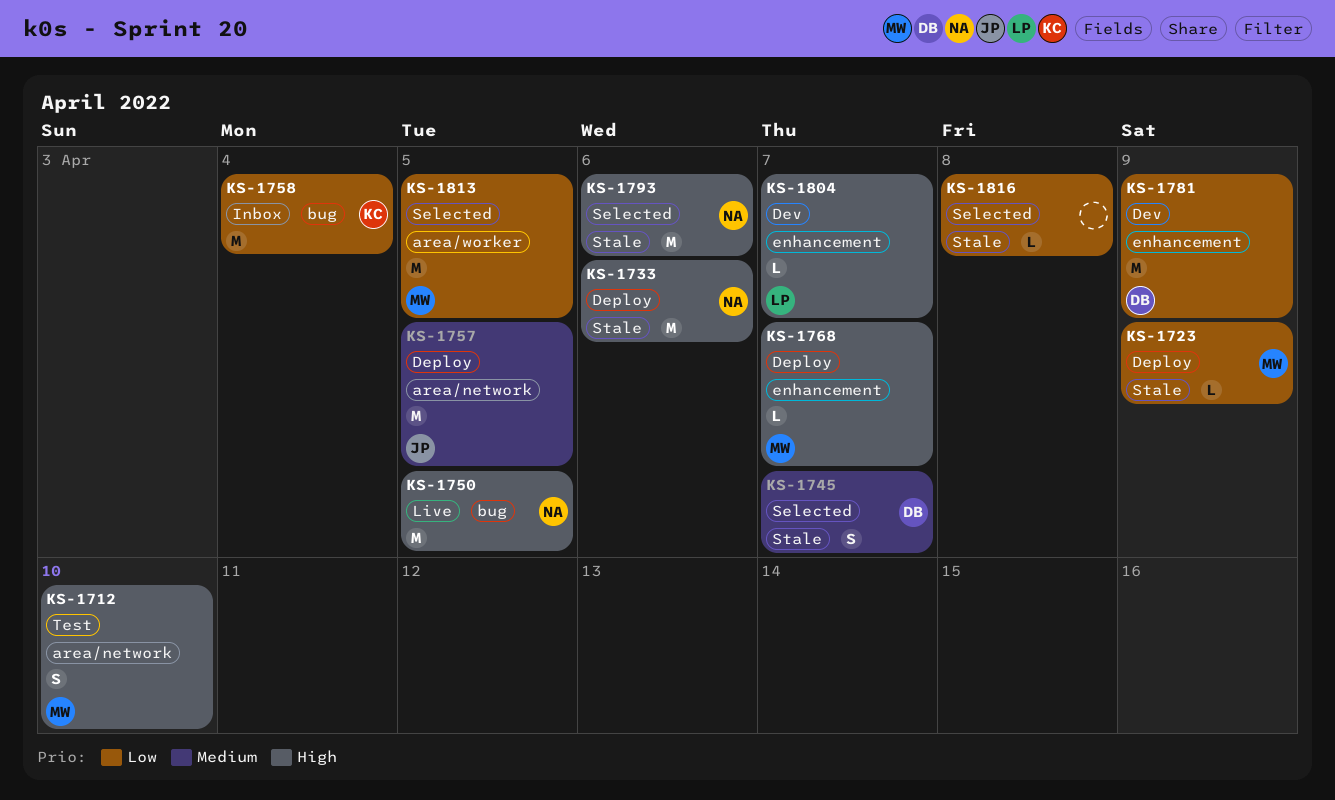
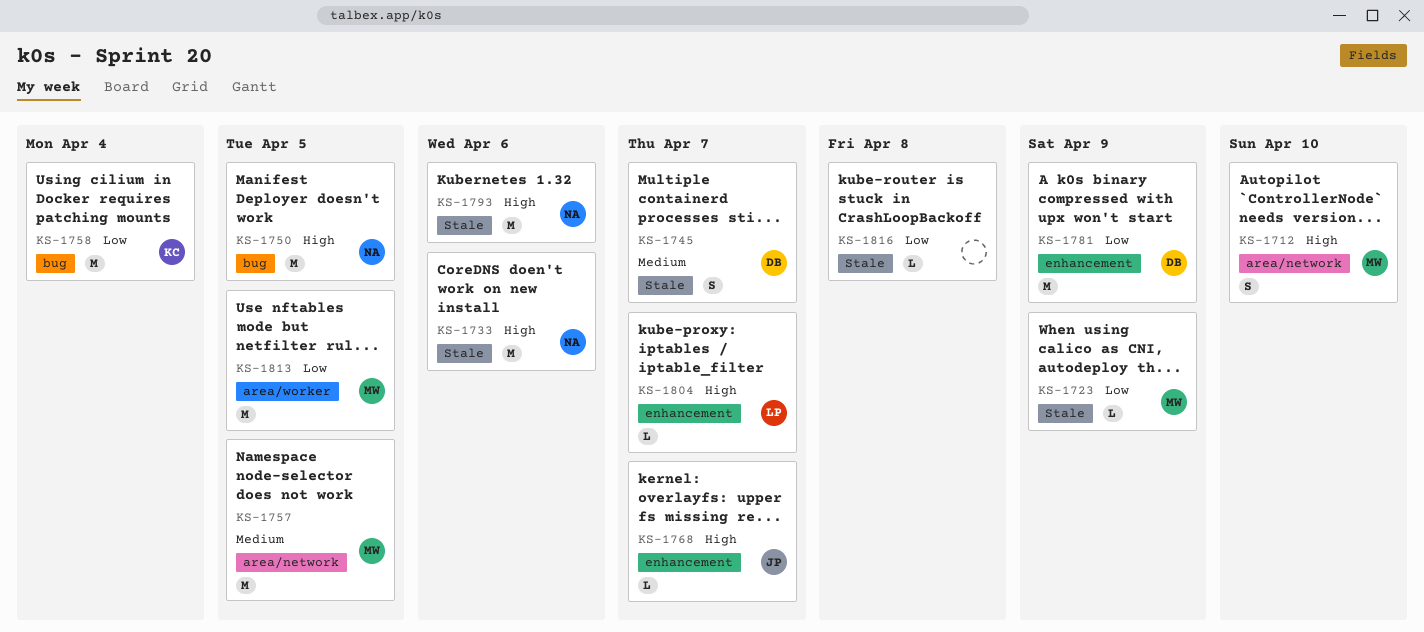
KS-1757, owner: JP -> MW
KS-1768, owner: MW -> JP

